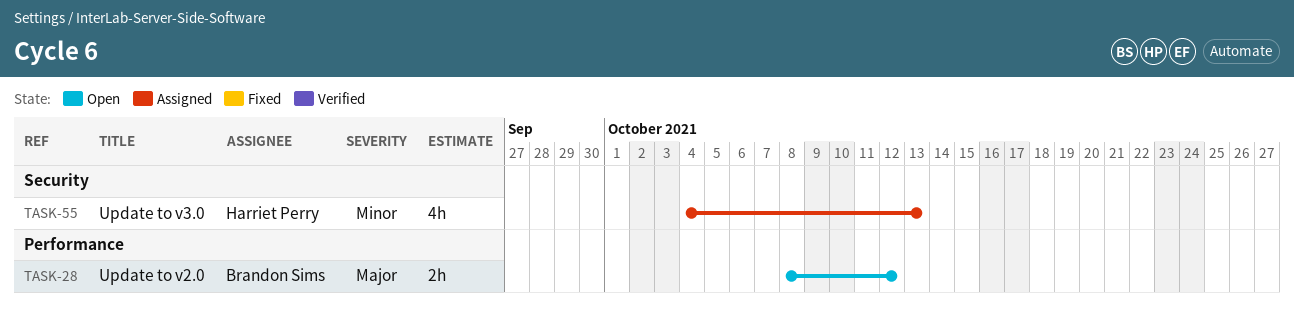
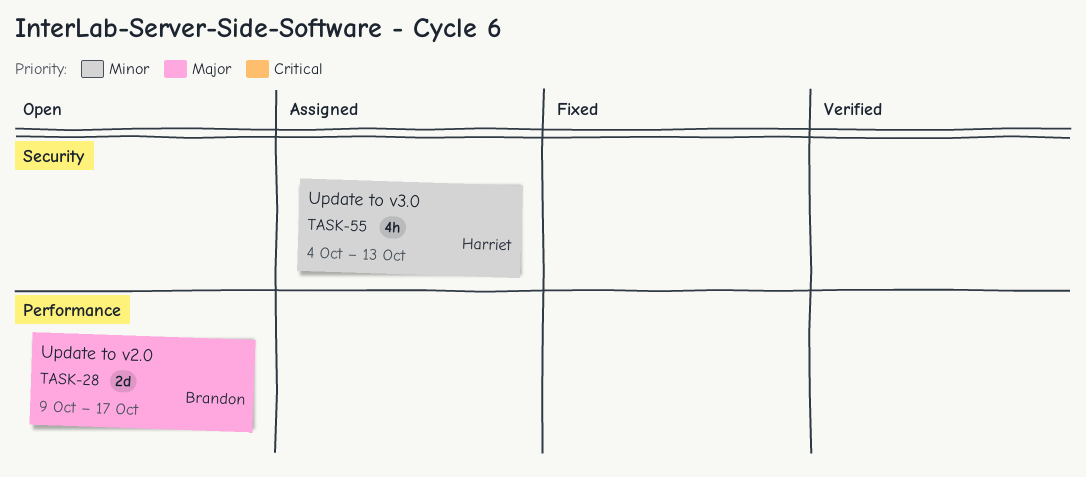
TASK-28, estimate: 2h -> 2d
TASK-28, start: Oct 8 -> Oct 9
TASK-28, due: Oct 12 -> Oct 17

